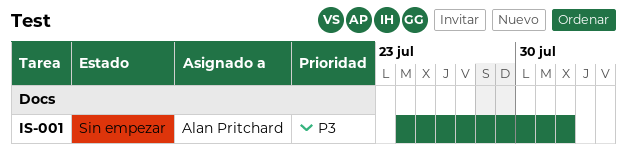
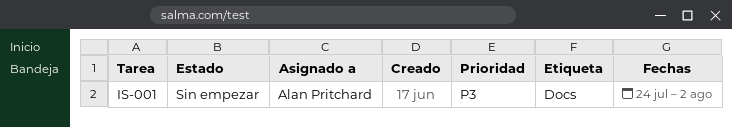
IS-001, due: Aug 1 -> Aug 2

